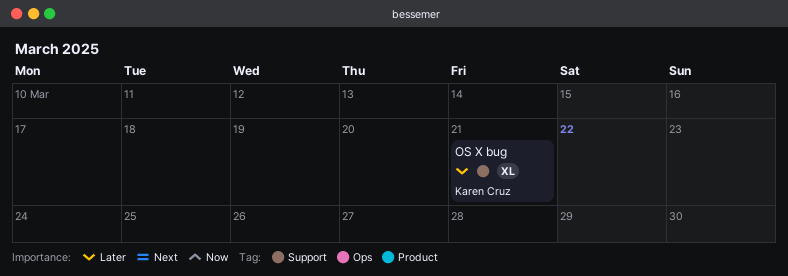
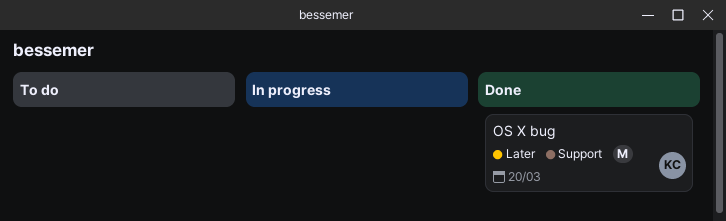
OS X bug, estimate: XL -> M
OS X bug, due: Mar 21 -> Mar 20

